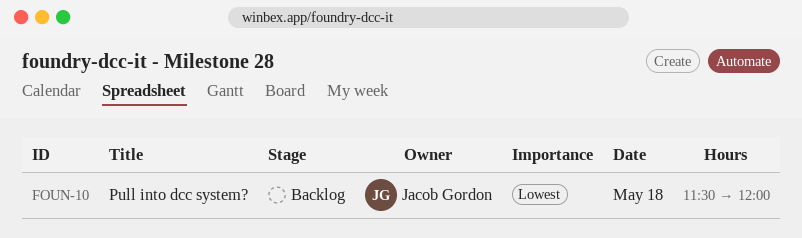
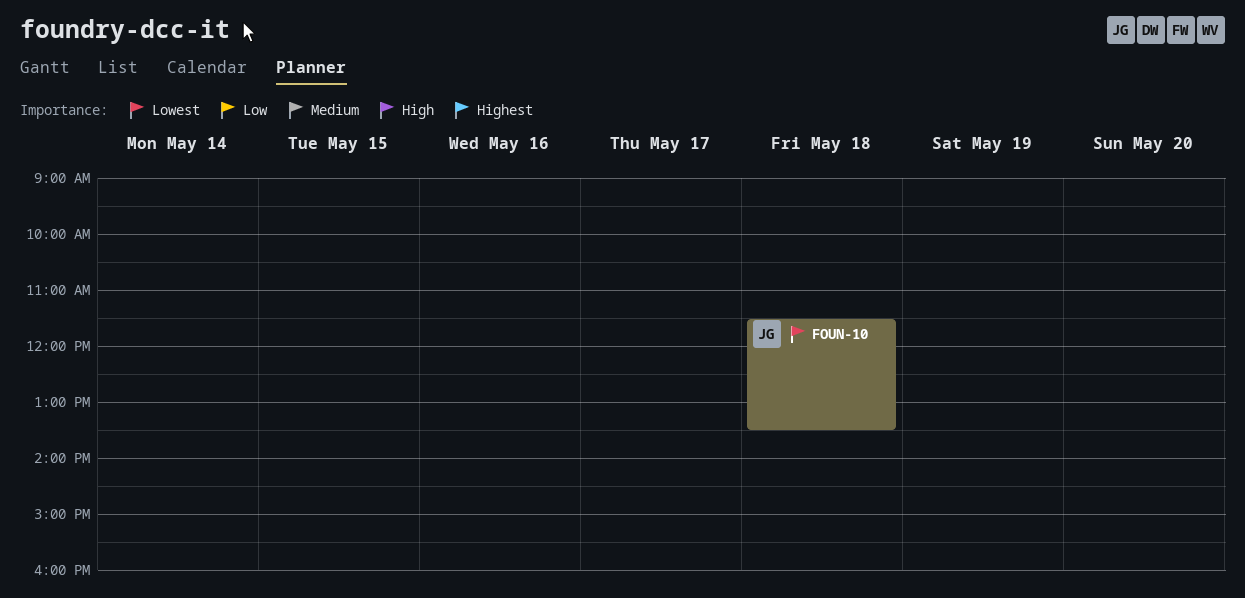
FOUN-10, ends: 12:00 -> 13:30

